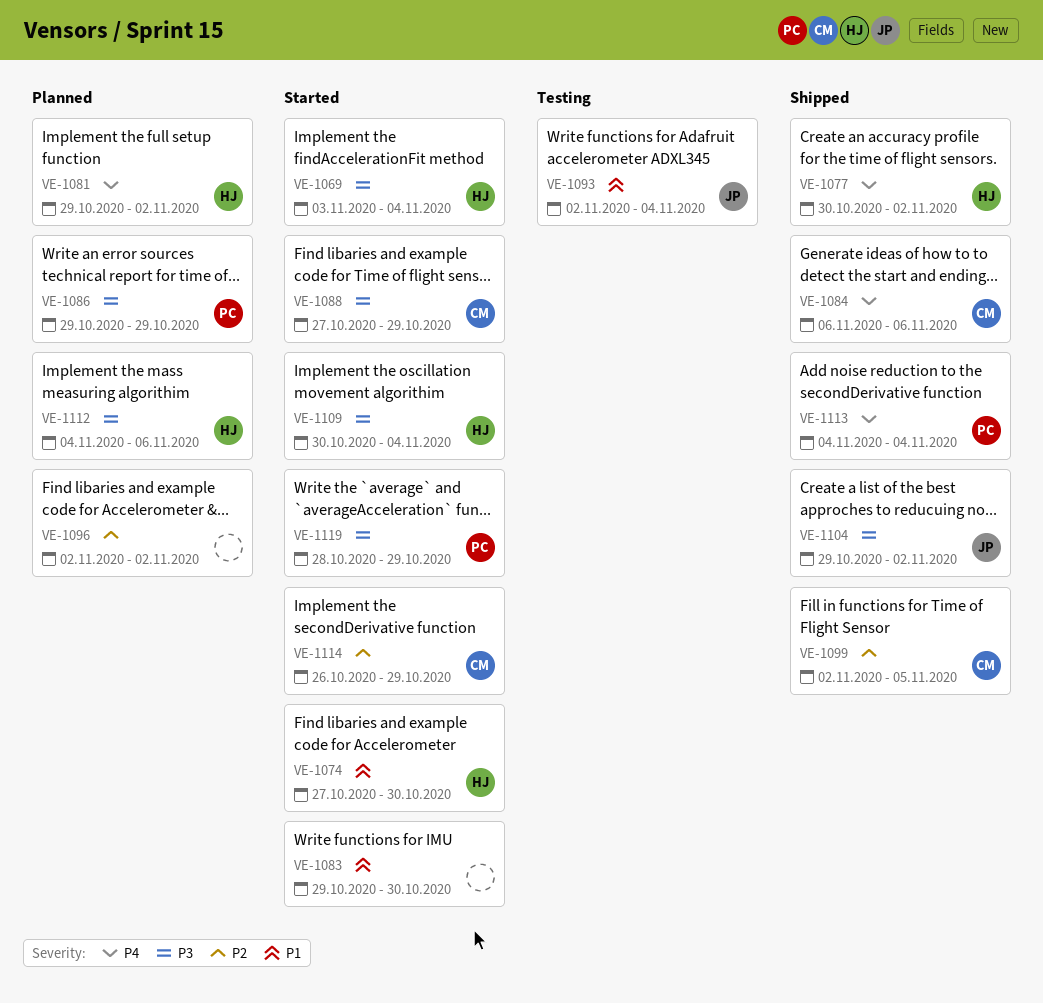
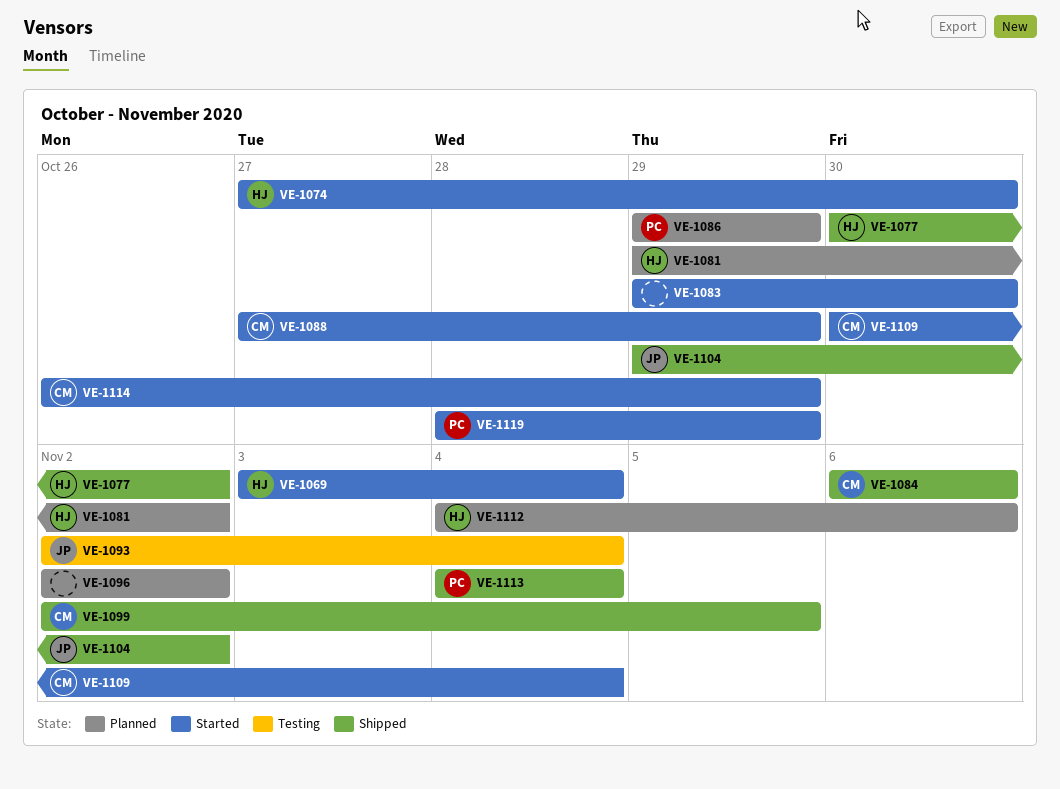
VE-1109, owner: HJ -> CM

